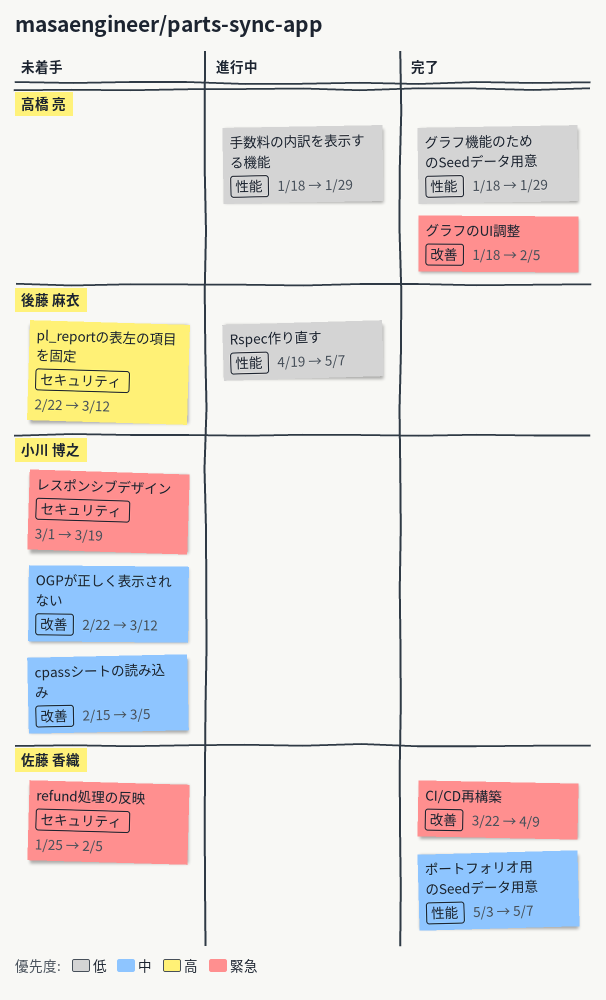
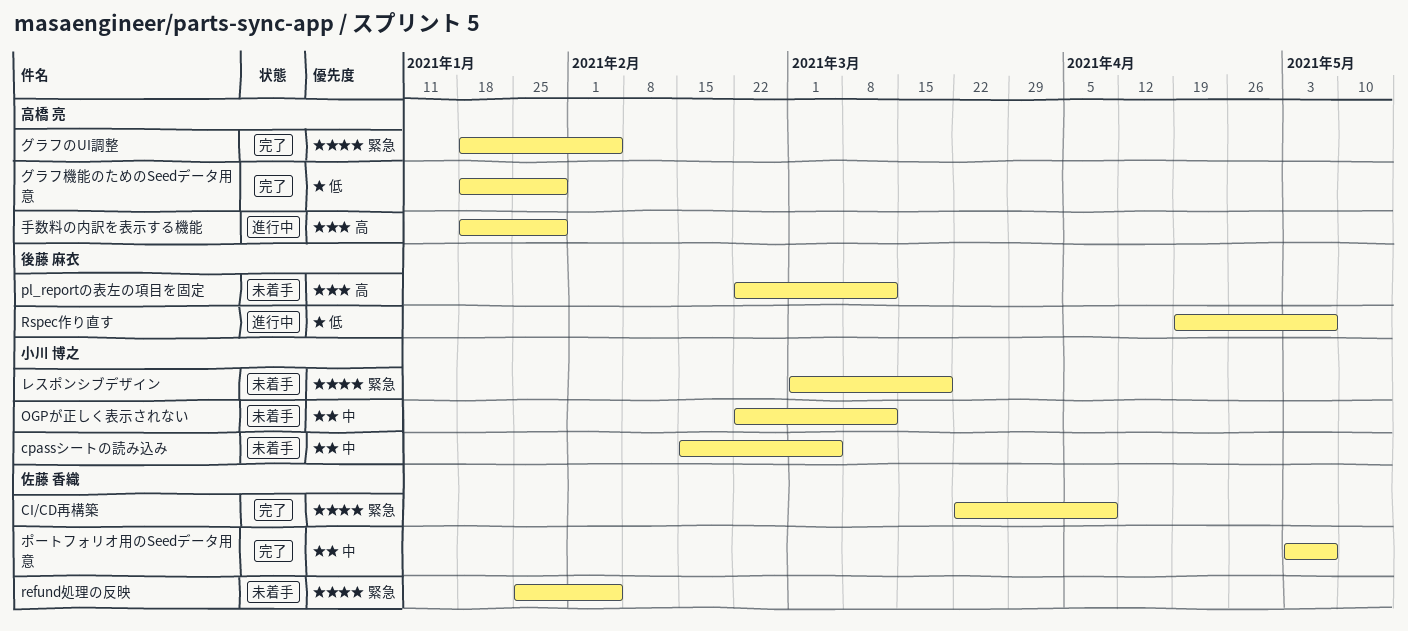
手数料の内訳を表示する機能, priority: 低 -> 高

